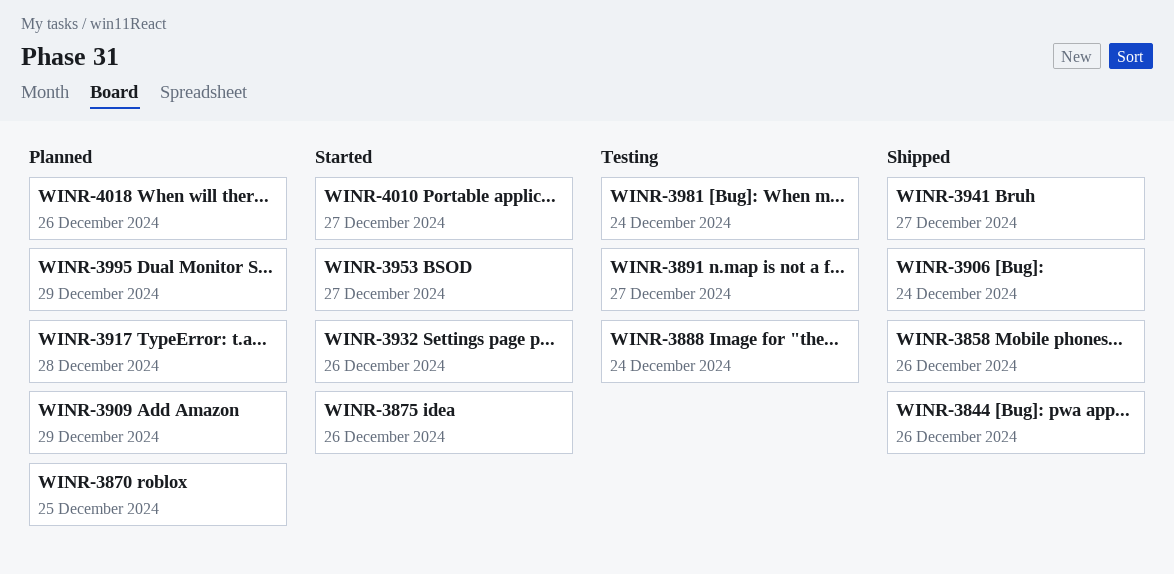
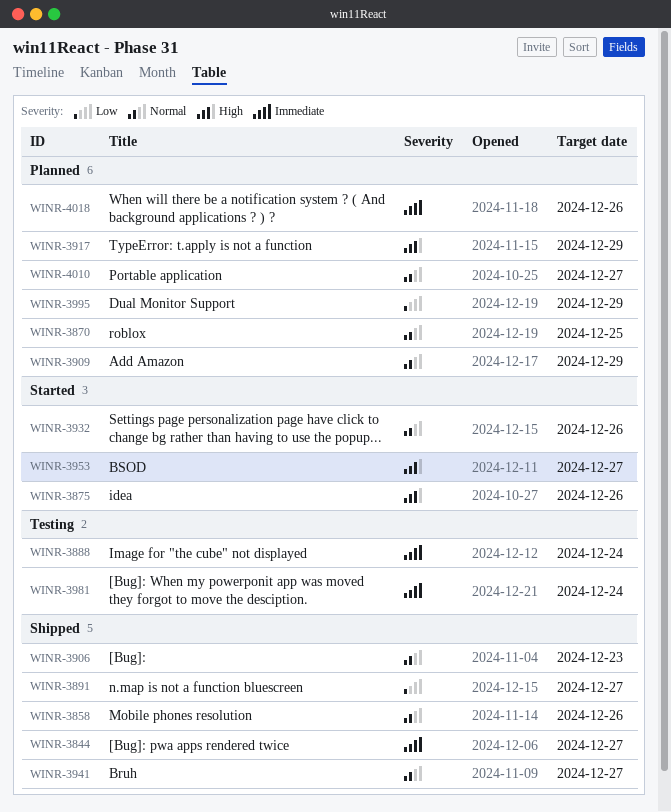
WINR-3844, due: Dec 26 -> Dec 27
WINR-3891, status: Testing -> Shipped
WINR-3906, due: Dec 24 -> Dec 23
WINR-3917, due: Dec 28 -> Dec 29
WINR-4010, status: Started -> Planned

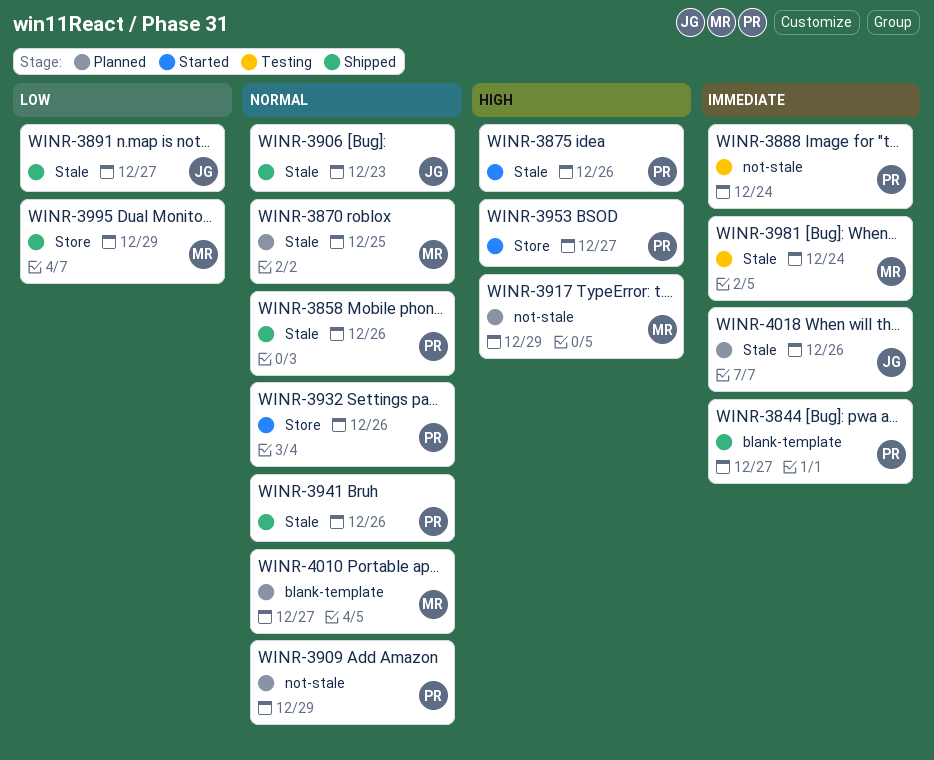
WINR-3941, due: Dec 27 -> Dec 26
WINR-3995, status: Planned -> Shipped

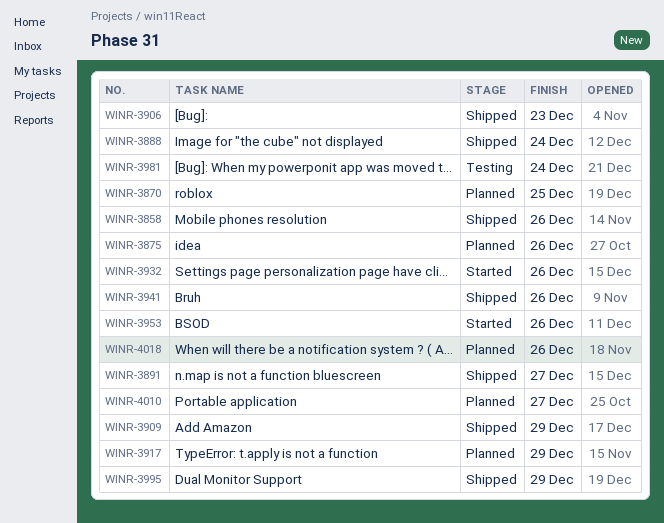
WINR-3844: present -> none
WINR-3875, status: Started -> Planned
WINR-3888, status: Testing -> Shipped
WINR-3909, status: Planned -> Shipped
WINR-3953, due: Dec 27 -> Dec 26

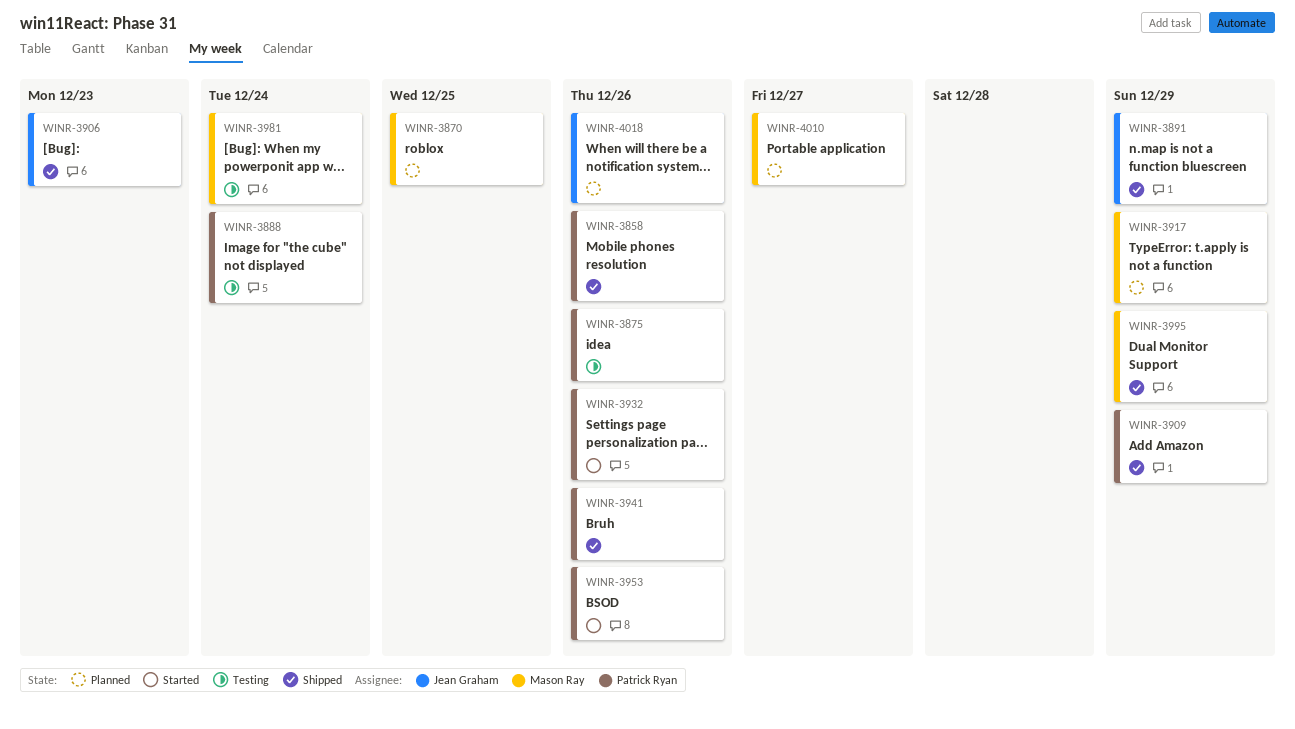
WINR-3875, status: Planned -> Testing
WINR-3888, status: Shipped -> Testing
WINR-3891, due: Dec 27 -> Dec 29

